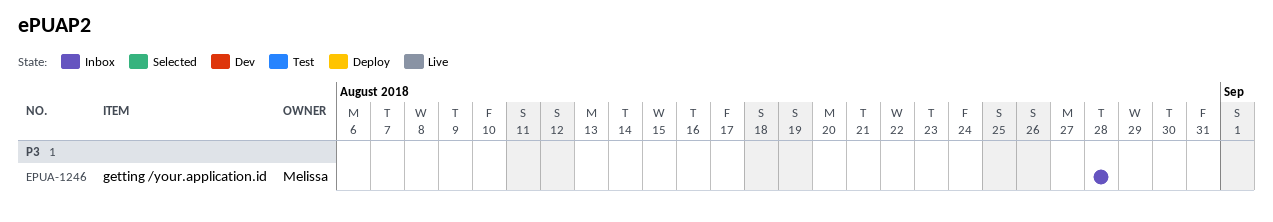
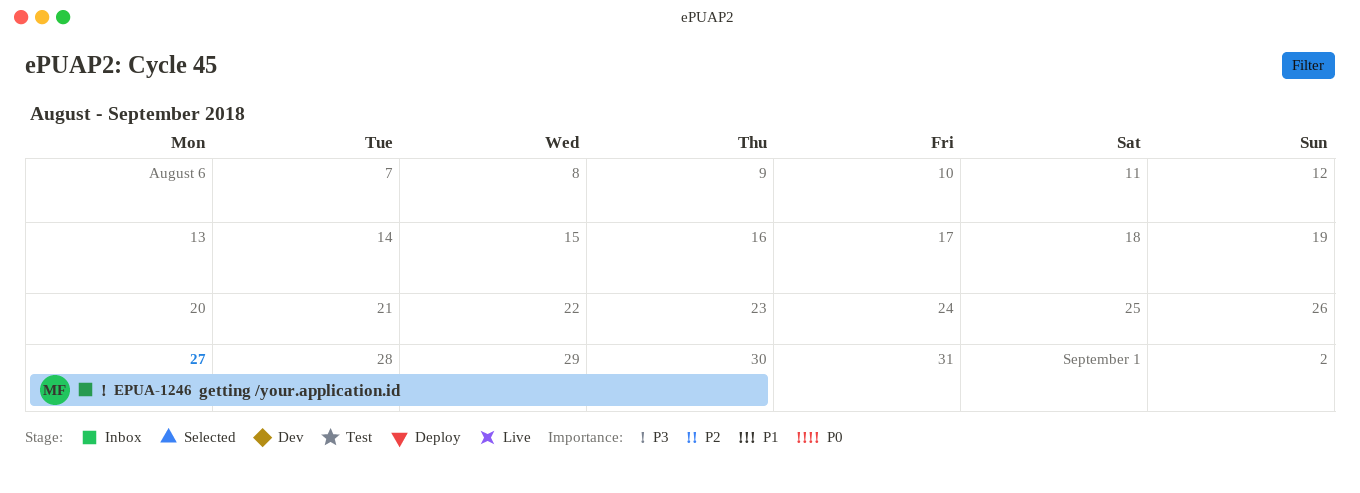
EPUA-1246, start: Aug 28 -> Aug 27
EPUA-1246, due: Aug 28 -> Aug 30

